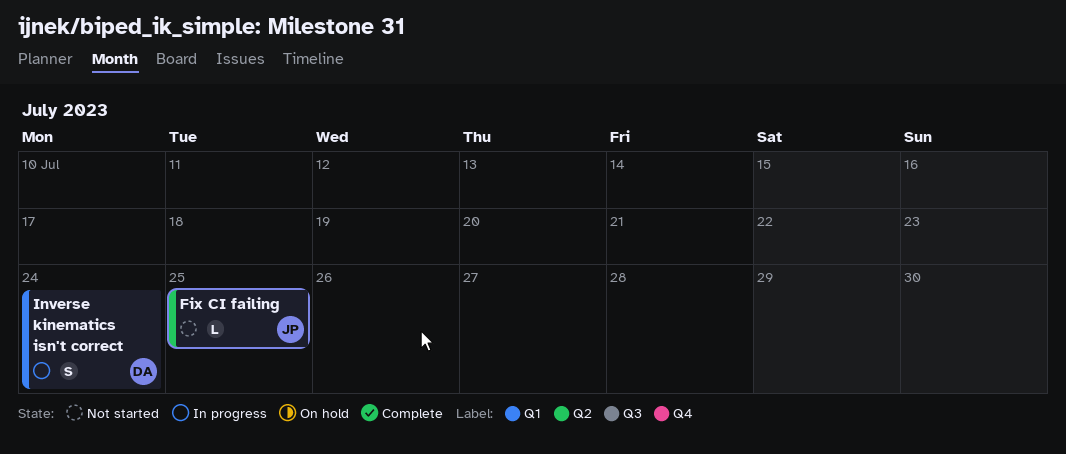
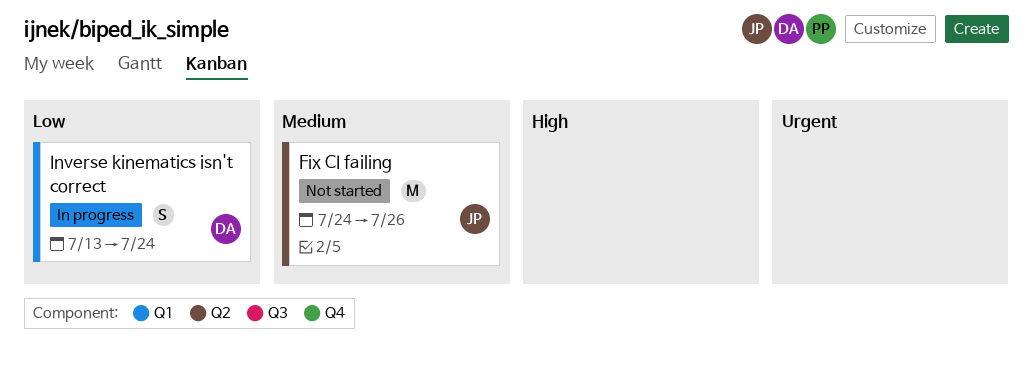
Fix CI failing, estimate: L -> M
Fix CI failing, due: Jul 25 -> Jul 26

